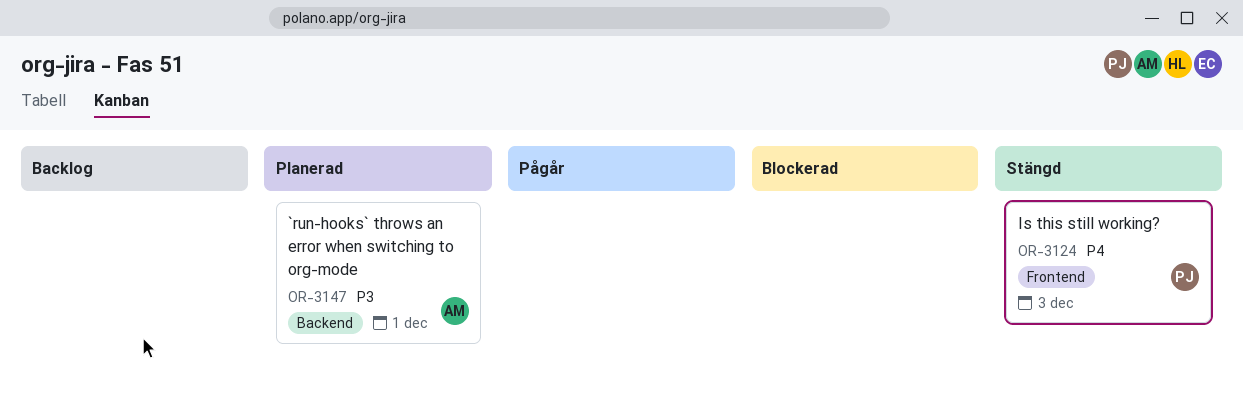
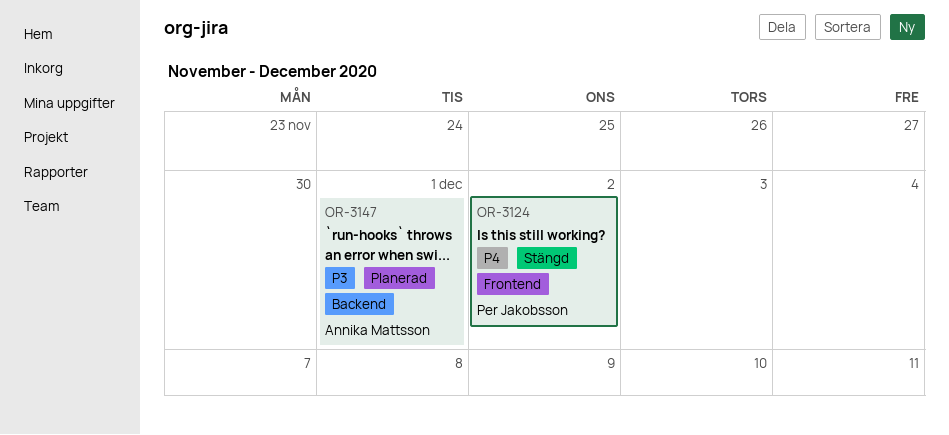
OR-3124, due: Dec 3 -> Dec 2

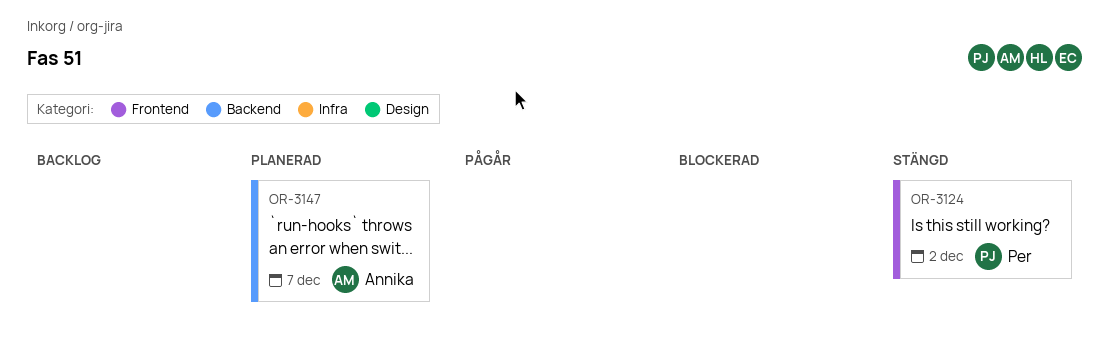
OR-3147, due: Dec 1 -> Dec 7

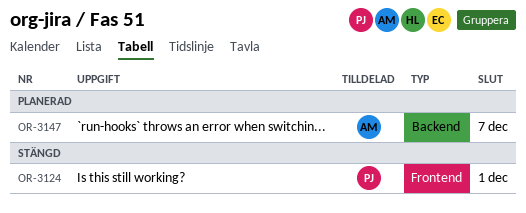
OR-3124, due: Dec 2 -> Dec 1

